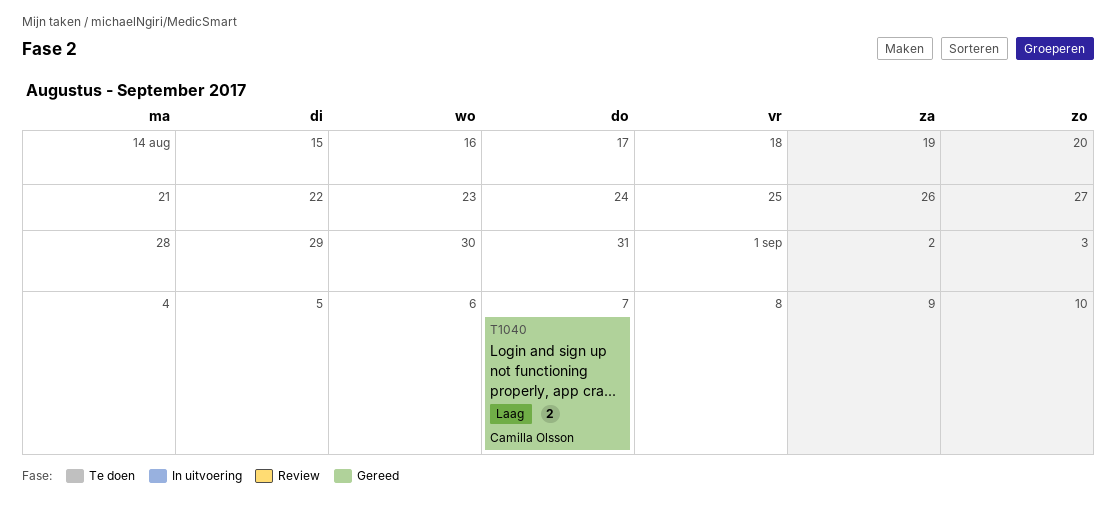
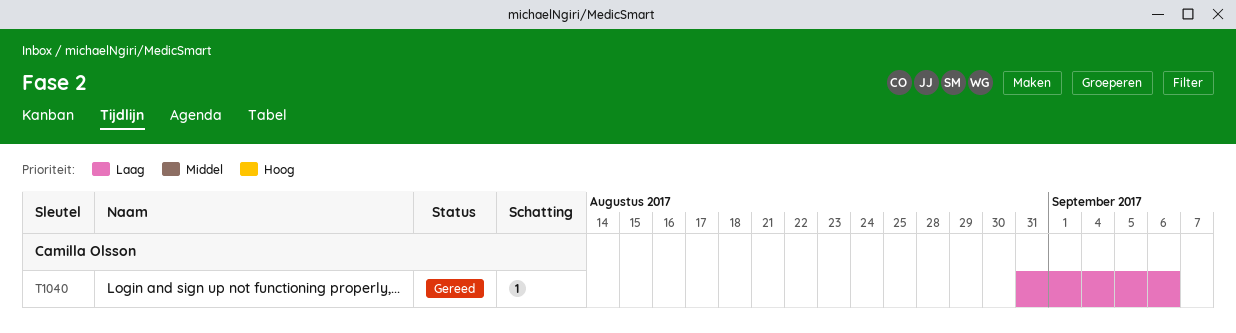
T1040, estimate: 2 -> 1
T1040, due: Sep 7 -> Sep 6

